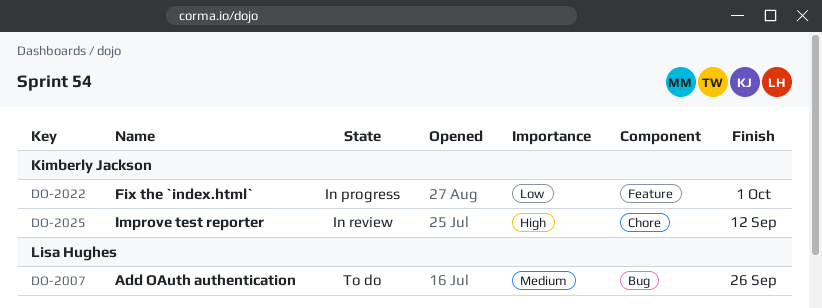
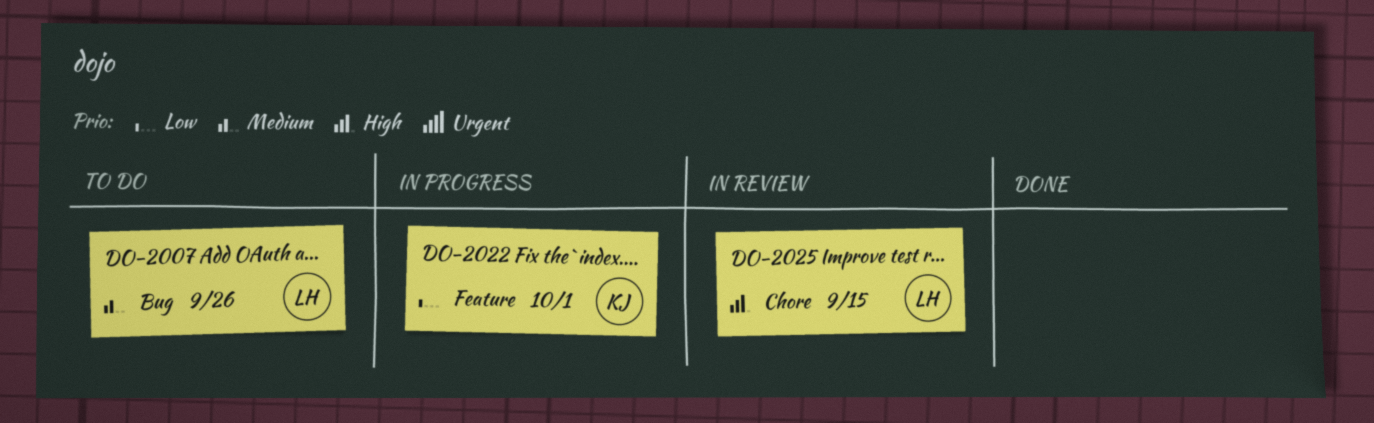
DO-2025, owner: Kimberly Jackson -> Lisa Hughes
DO-2025, due: Sep 12 -> Sep 15

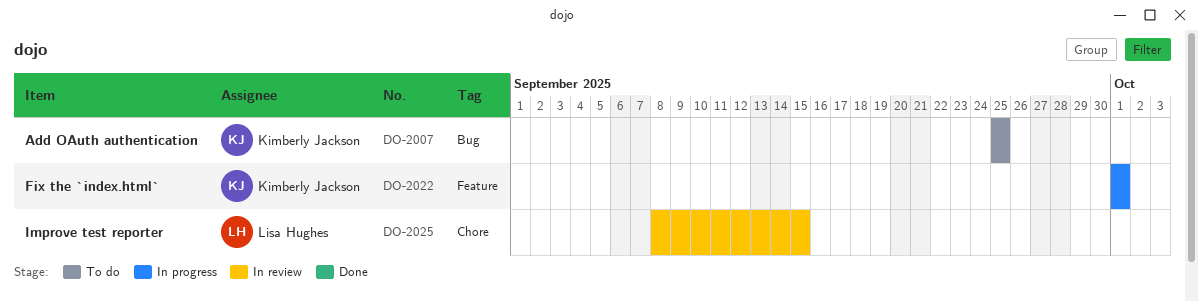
DO-2007, owner: Lisa Hughes -> Kimberly Jackson
DO-2007, due: Sep 26 -> Sep 25

